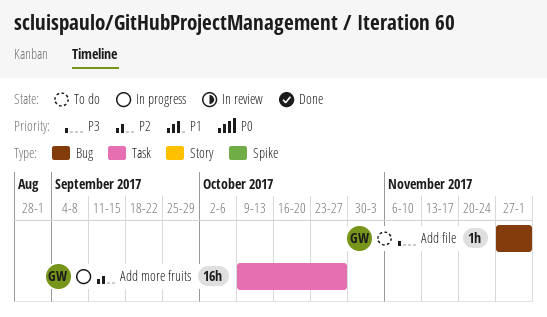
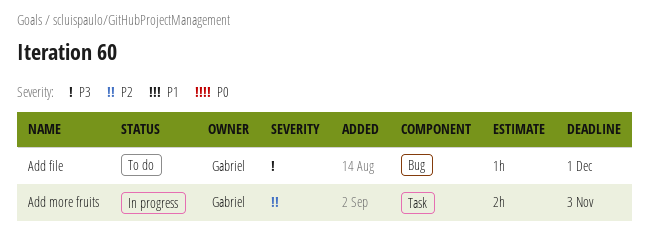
Add more fruits, estimate: 16h -> 2h
Add more fruits, due: Oct 27 -> Nov 3

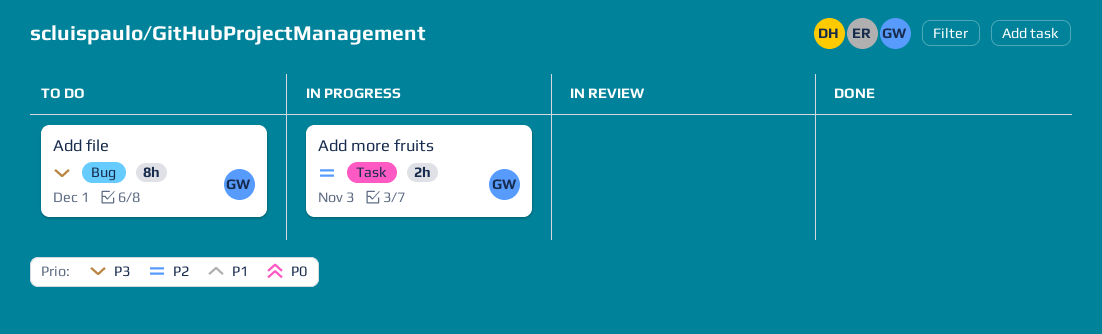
Add file, estimate: 1h -> 8h

